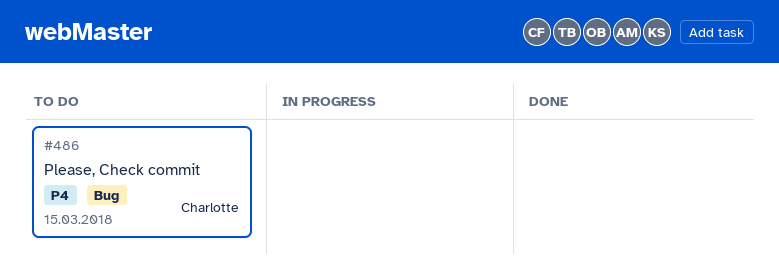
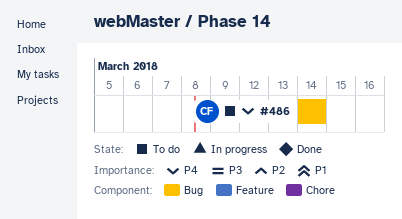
#486, due: Mar 15 -> Mar 14

